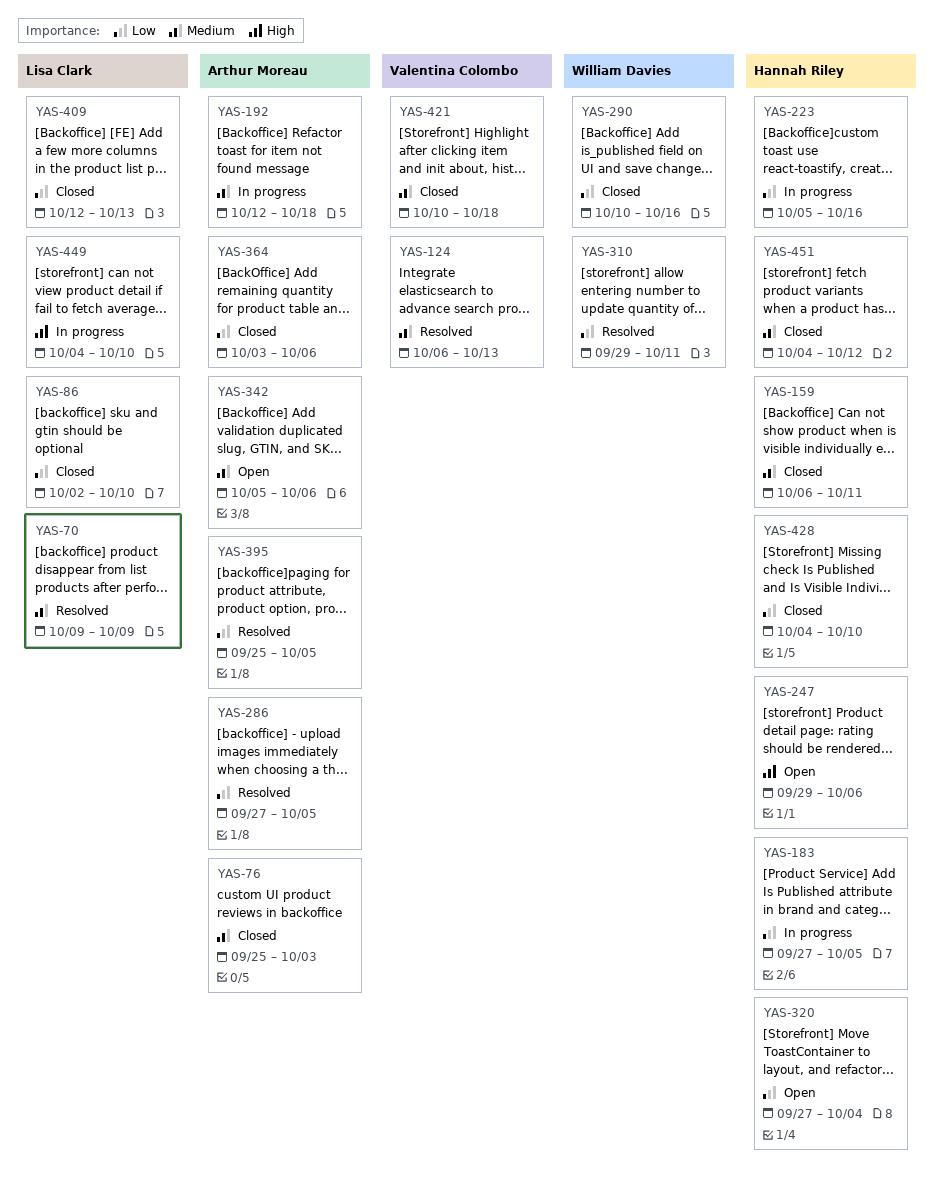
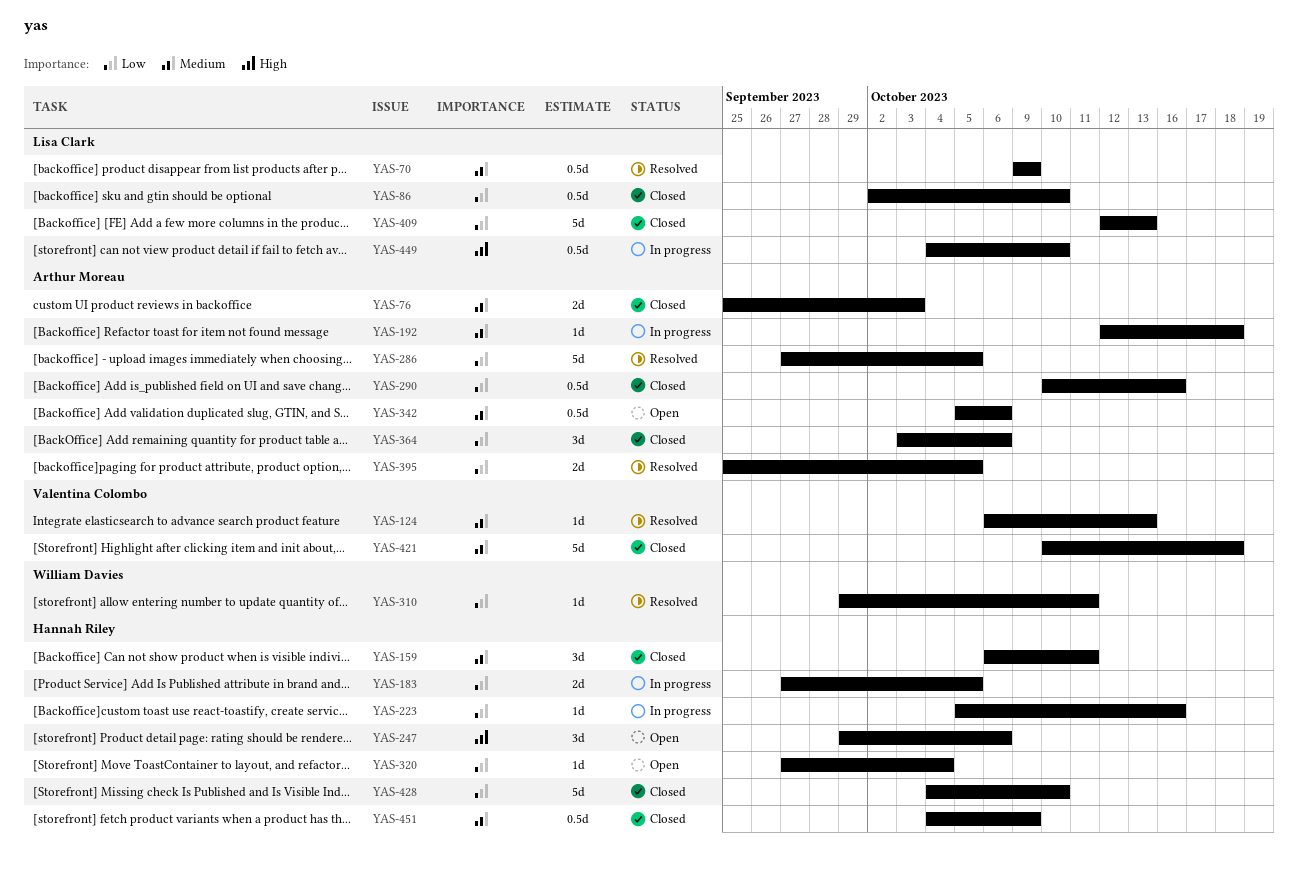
YAS-290, owner: William Davies -> Arthur Moreau
YAS-451, due: Oct 12 -> Oct 9

